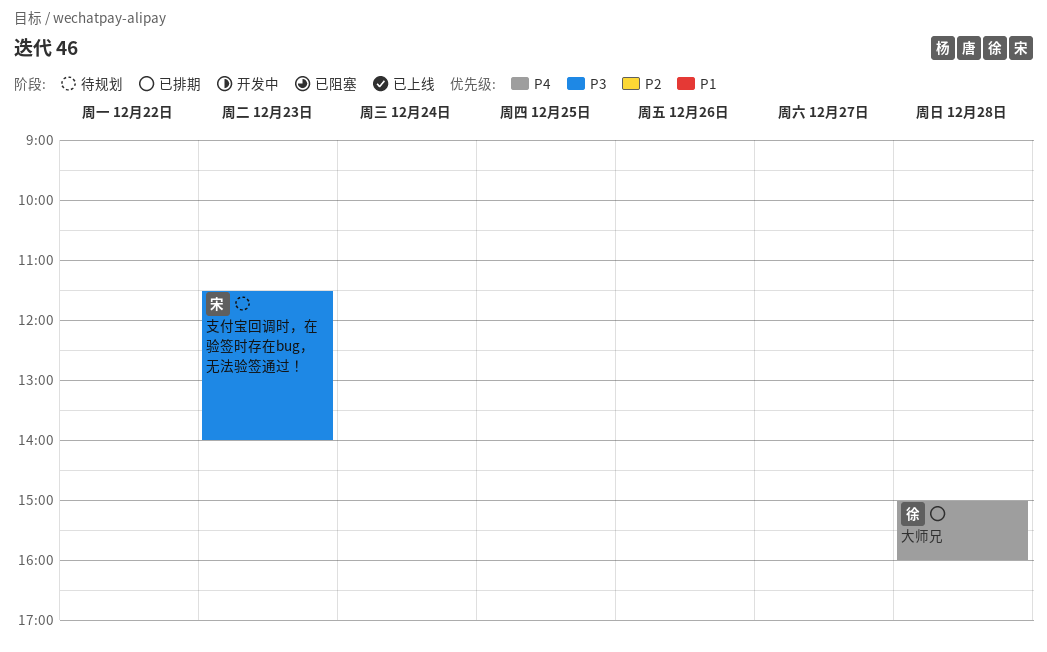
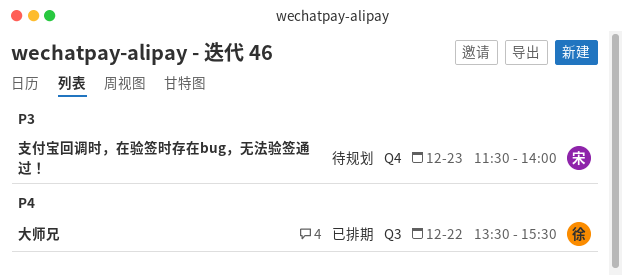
大师兄, day: Dec 28 -> Dec 22
大师兄, begins: 15:00 -> 13:30
大师兄, ends: 16:00 -> 15:30

